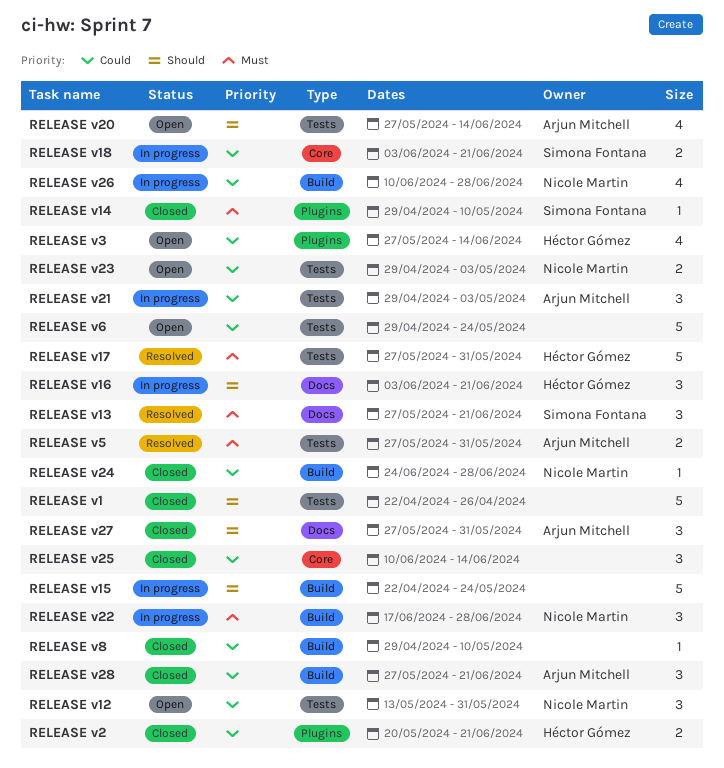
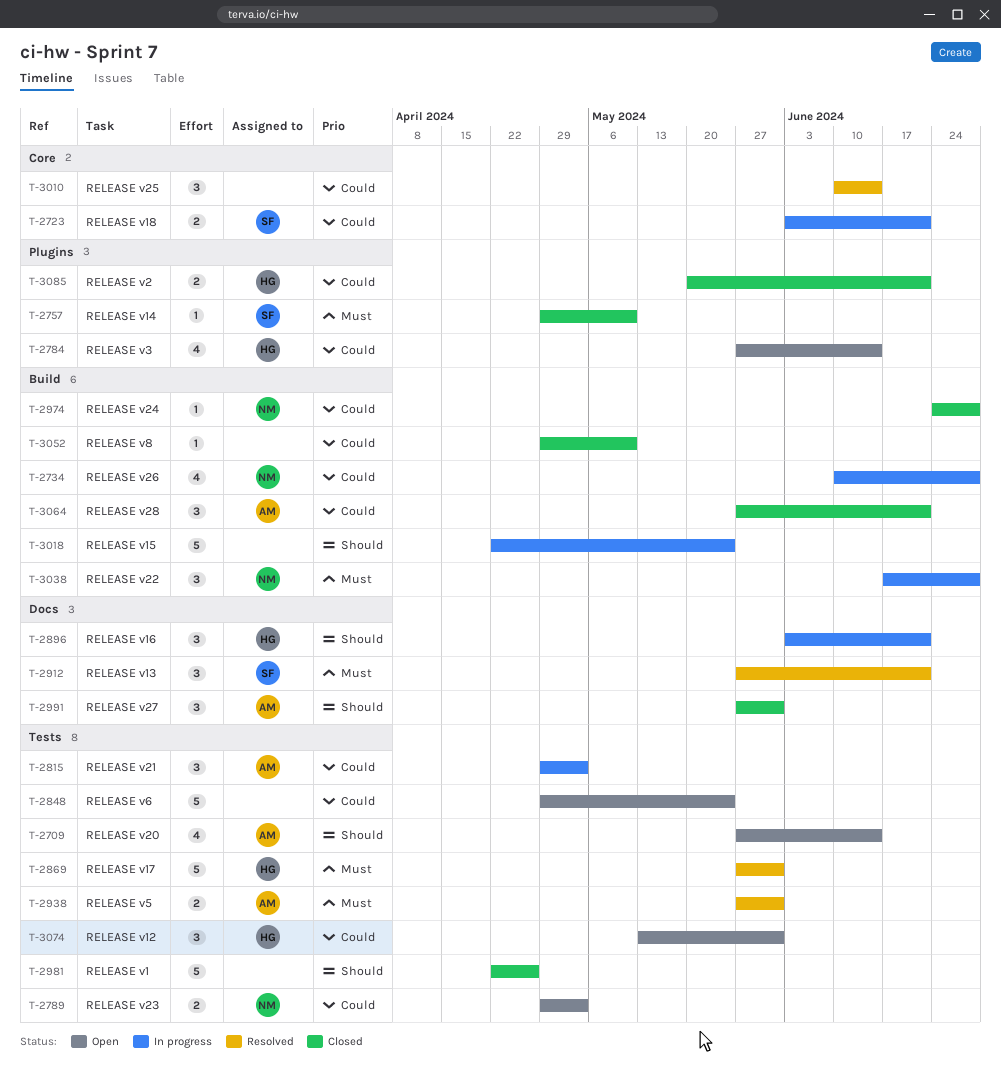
RELEASE v12, owner: Nicole Martin -> Héctor Gómez
RELEASE v25, status: Closed -> Resolved

